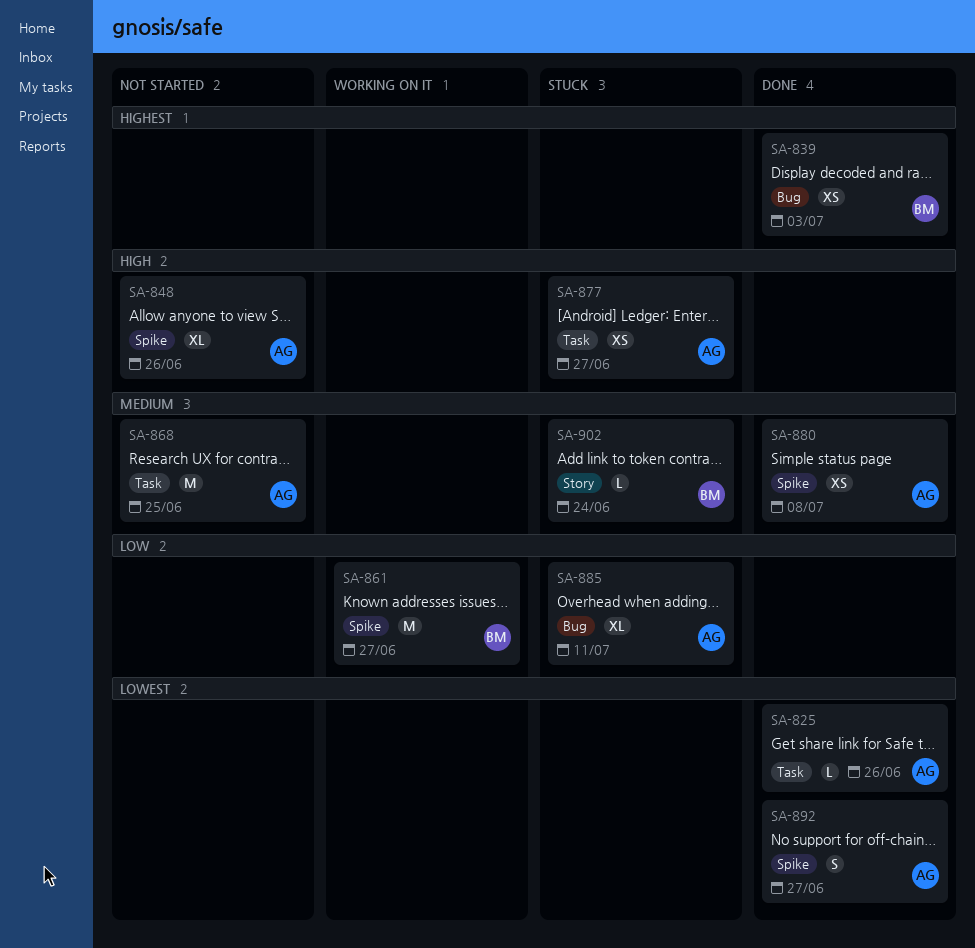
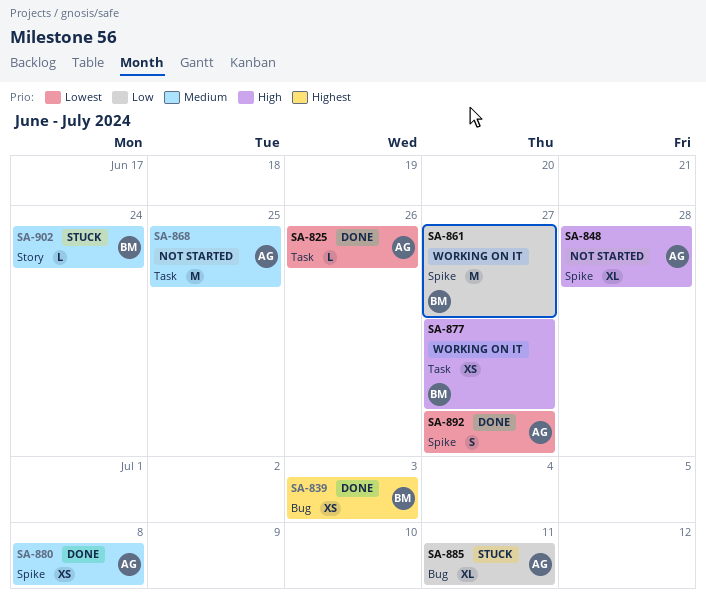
SA-848, due: Jun 26 -> Jun 28
SA-877, status: Stuck -> Working on it
SA-877, owner: AG -> BM

